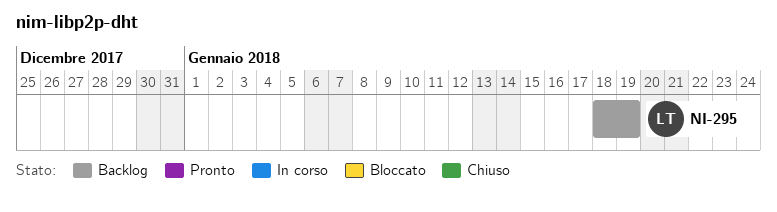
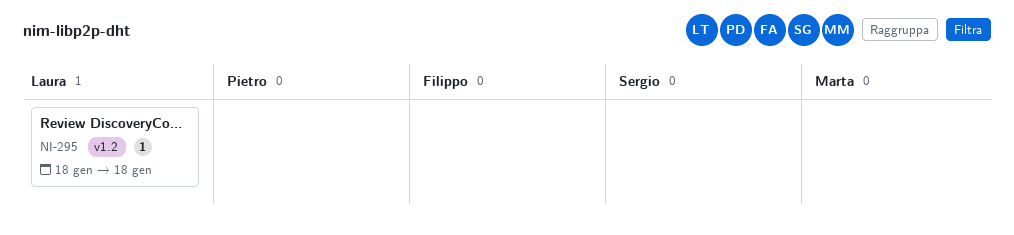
NI-295, due: Jan 19 -> Jan 18

